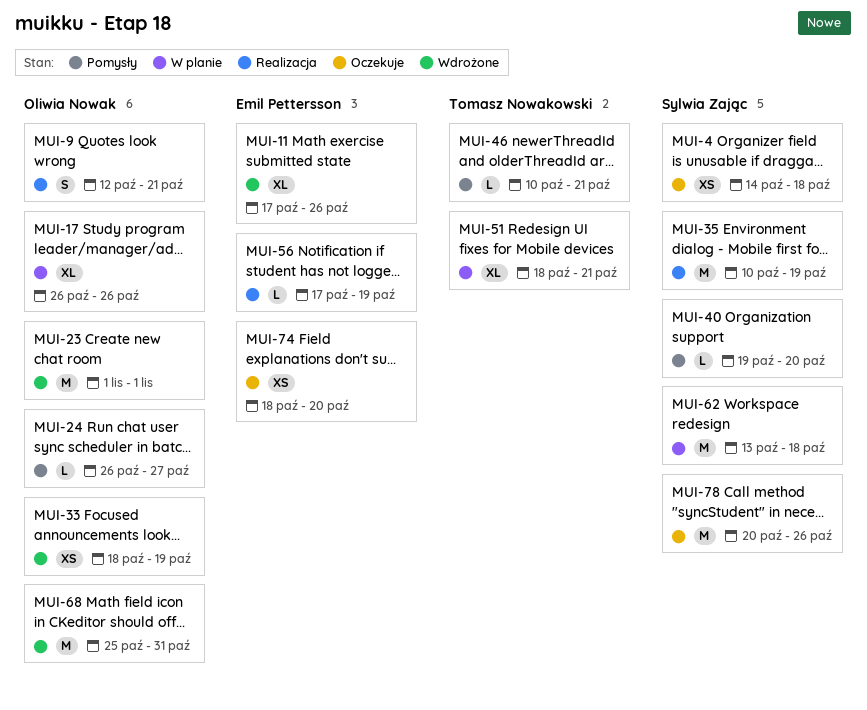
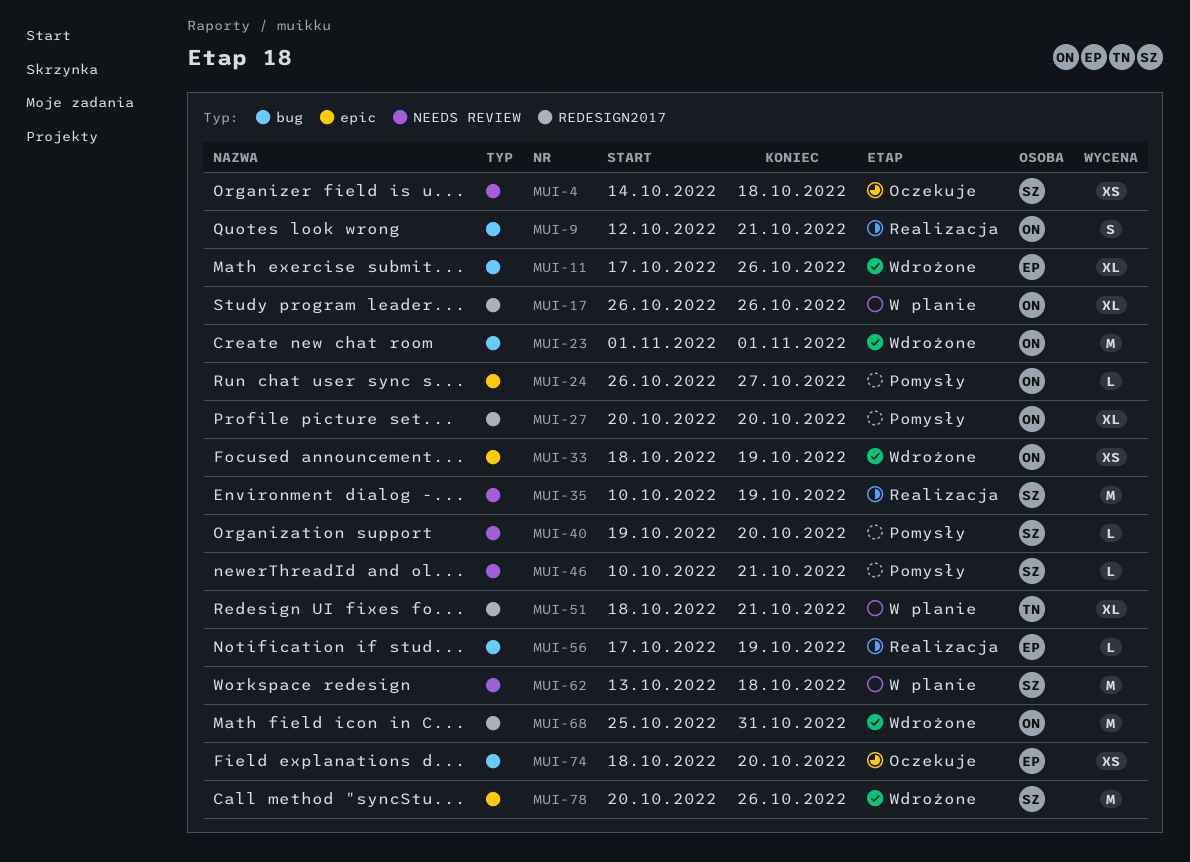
MUI-27: none -> present
MUI-46, owner: Tomasz Nowakowski -> Sylwia Zając
MUI-78, status: Oczekuje -> Wdrożone

